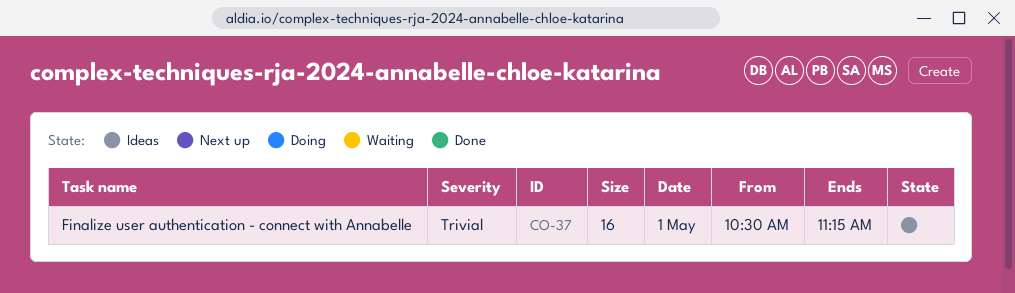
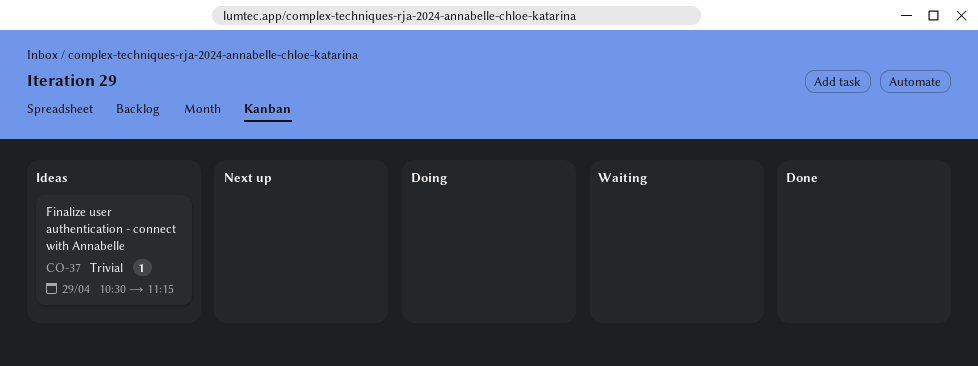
CO-37, estimate: 16 -> 1
CO-37, day: May 1 -> Apr 29

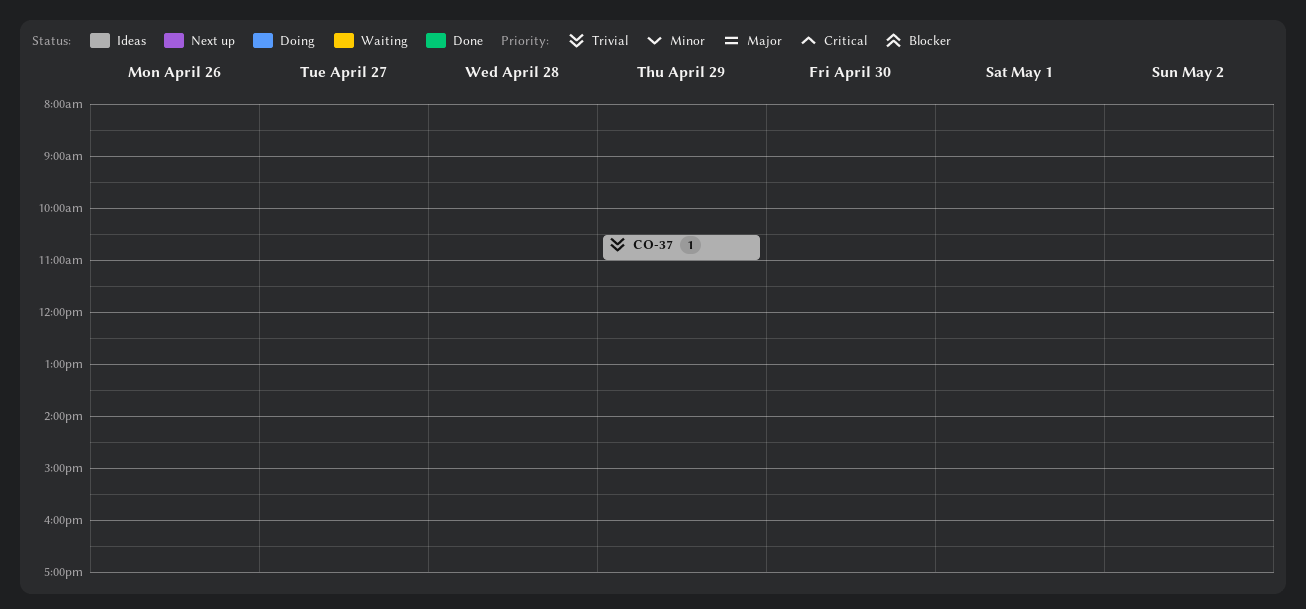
CO-37, ends: 11:15 -> 11:00

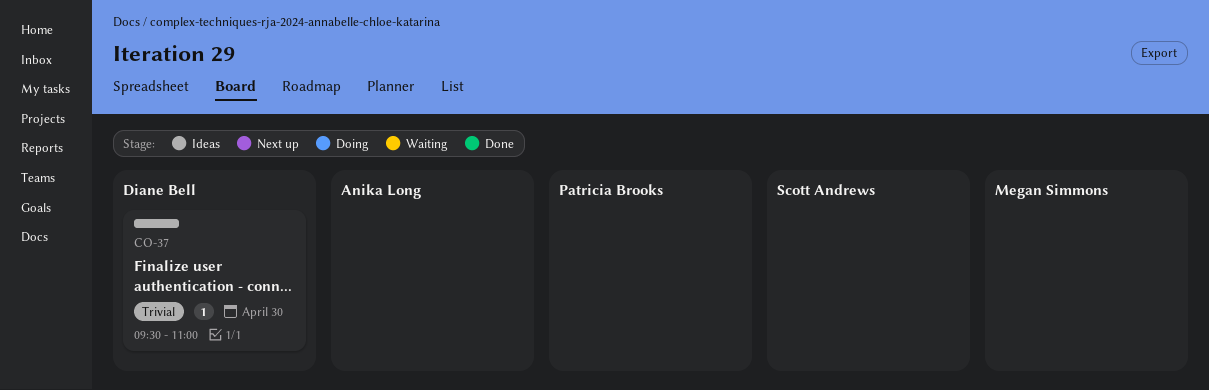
CO-37, day: Apr 29 -> Apr 30
CO-37, begins: 10:30 -> 09:30

